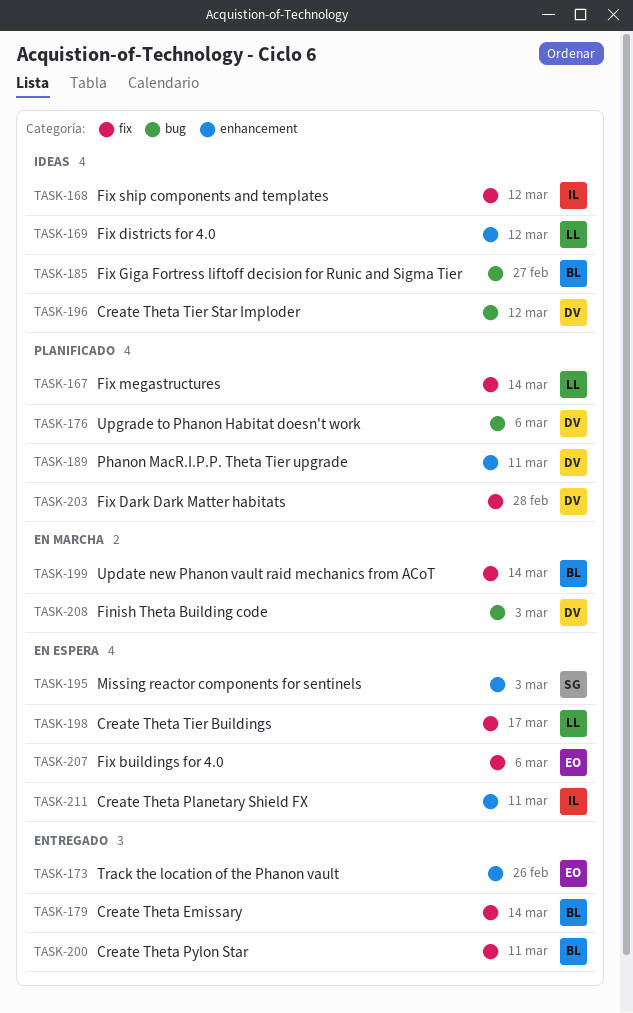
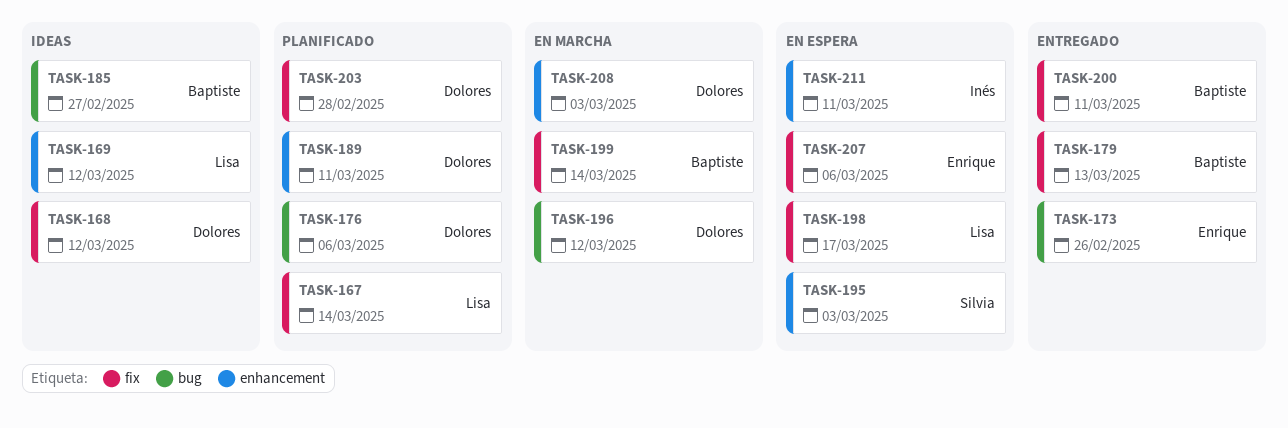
TASK-168, owner: Inés -> Dolores
TASK-173, label: enhancement -> bug
TASK-179, due: Mar 14 -> Mar 13
TASK-196, status: Ideas -> En marcha
TASK-208, label: bug -> enhancement

